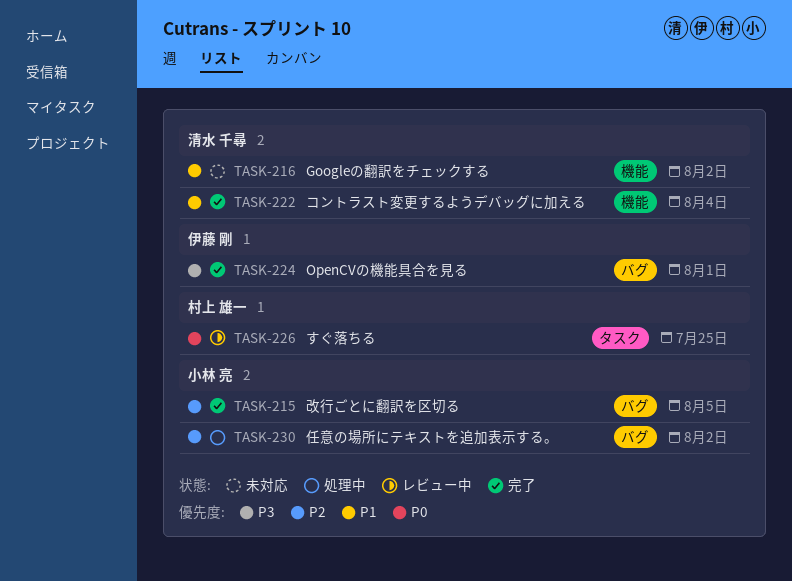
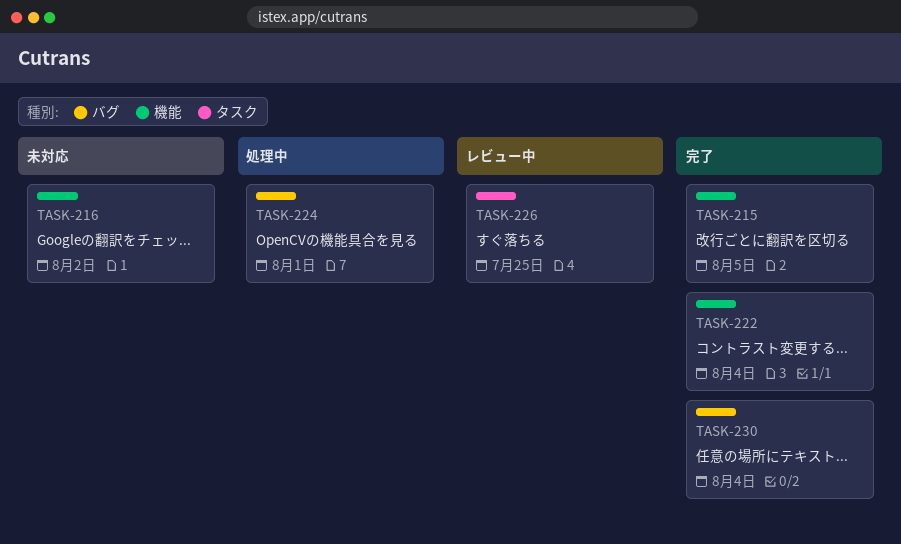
TASK-215, label: バグ -> 機能
TASK-224, status: 完了 -> 処理中
TASK-230, status: 処理中 -> 完了
TASK-230, due: Aug 2 -> Aug 4

